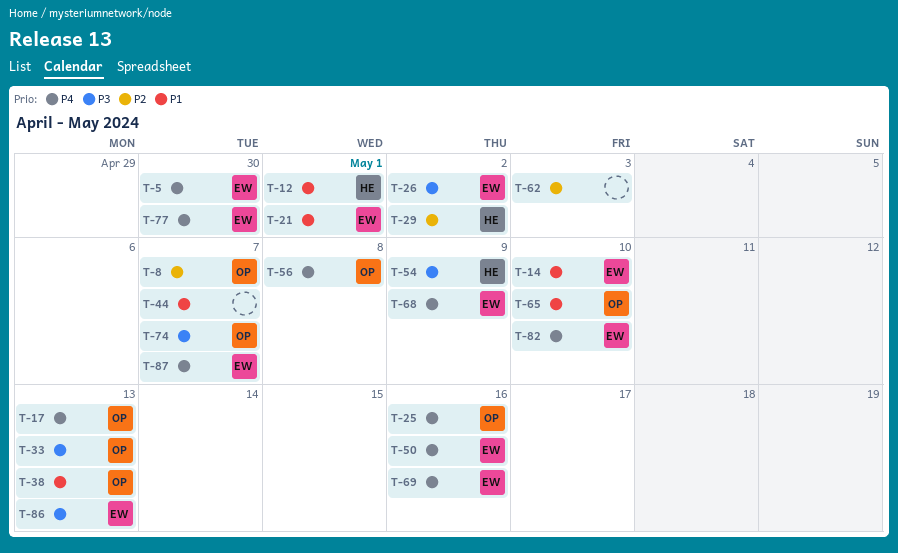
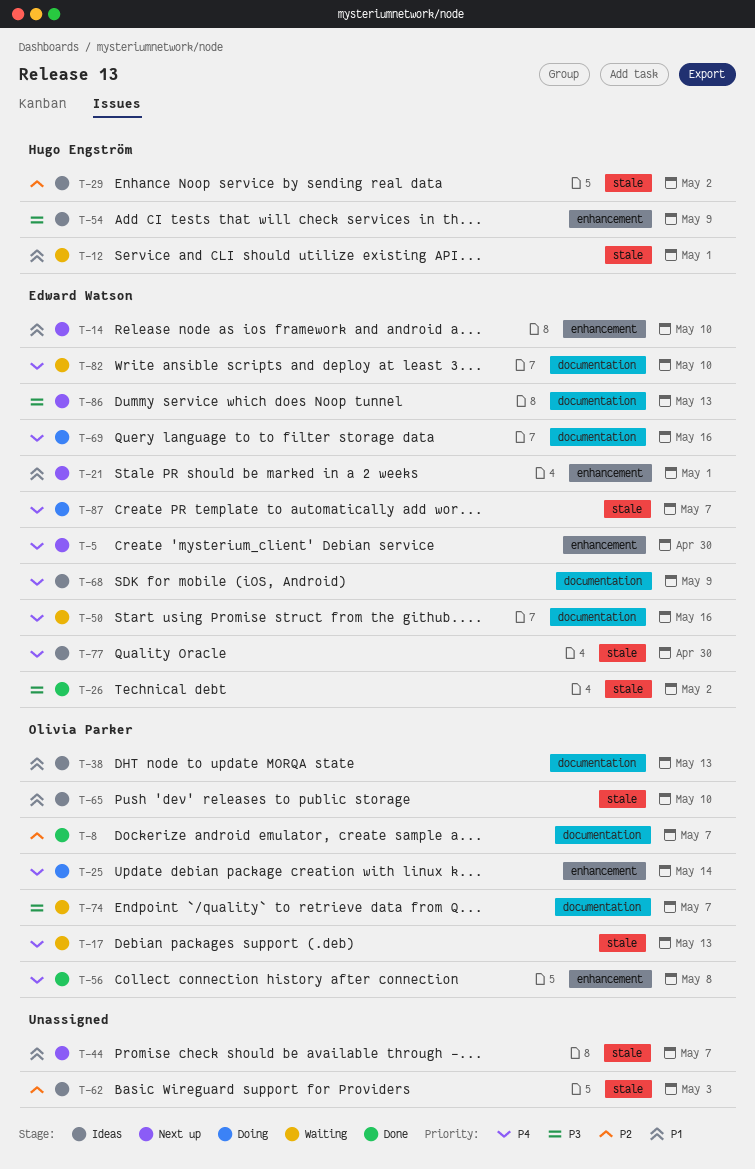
T-25, due: May 16 -> May 14
T-33: present -> none

